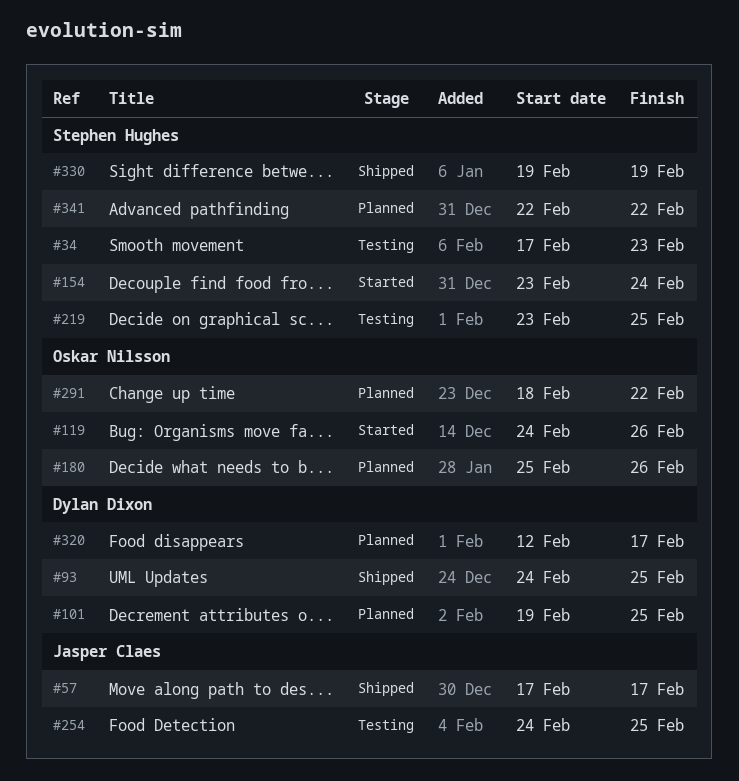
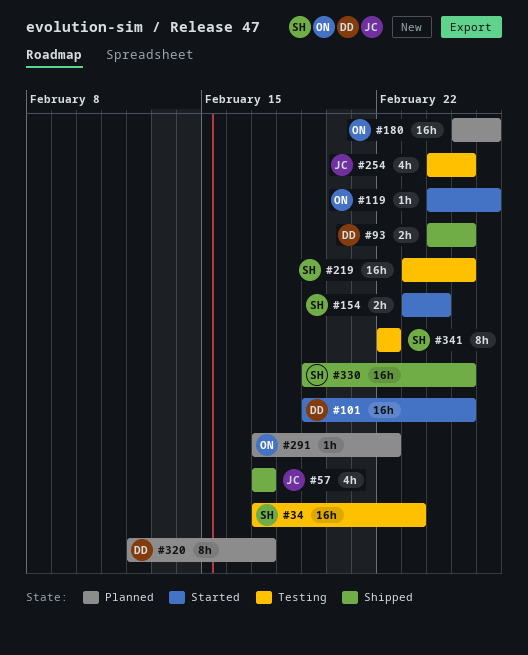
#101, status: Planned -> Started
#291, start: Feb 18 -> Feb 17
#330, due: Feb 19 -> Feb 25
#341, status: Planned -> Testing

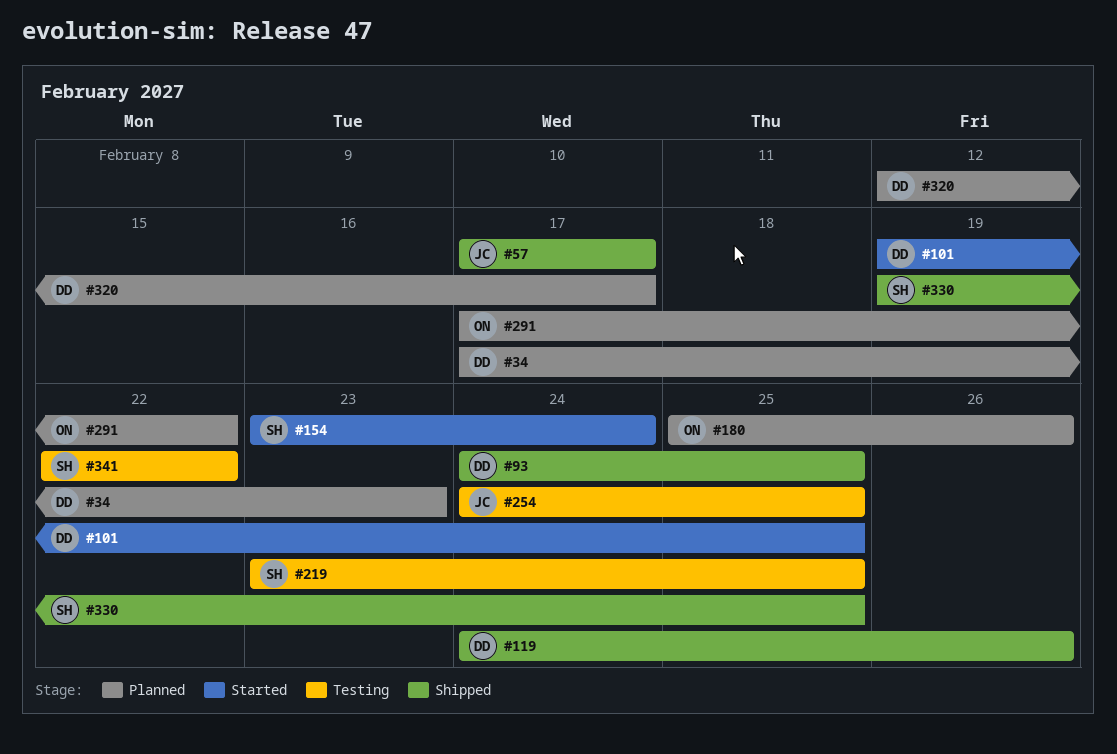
#34, status: Testing -> Planned
#34, owner: SH -> DD
#119, status: Started -> Shipped
#119, owner: ON -> DD

